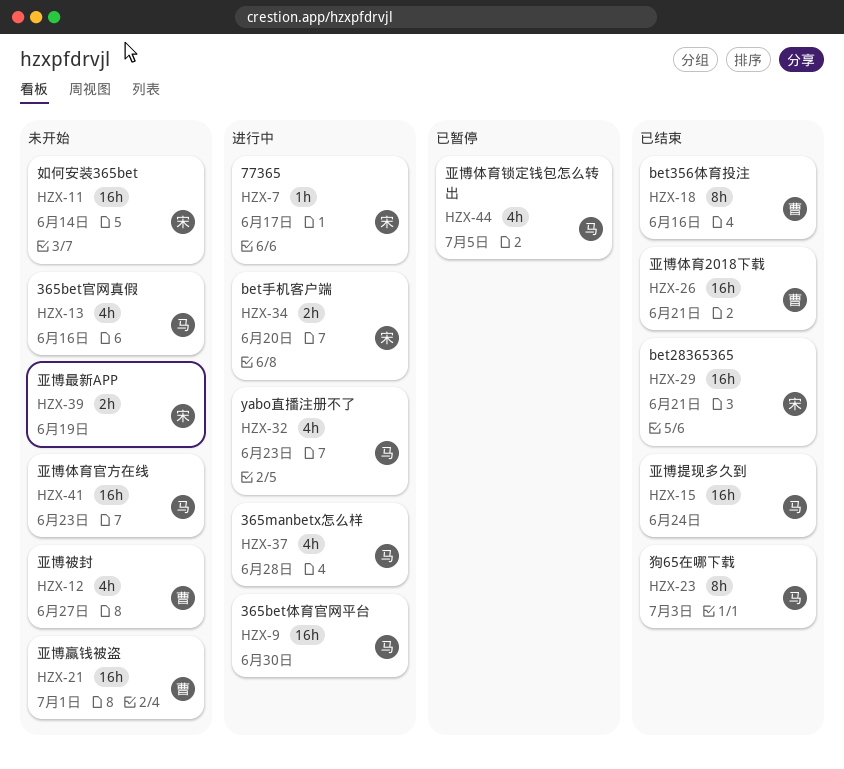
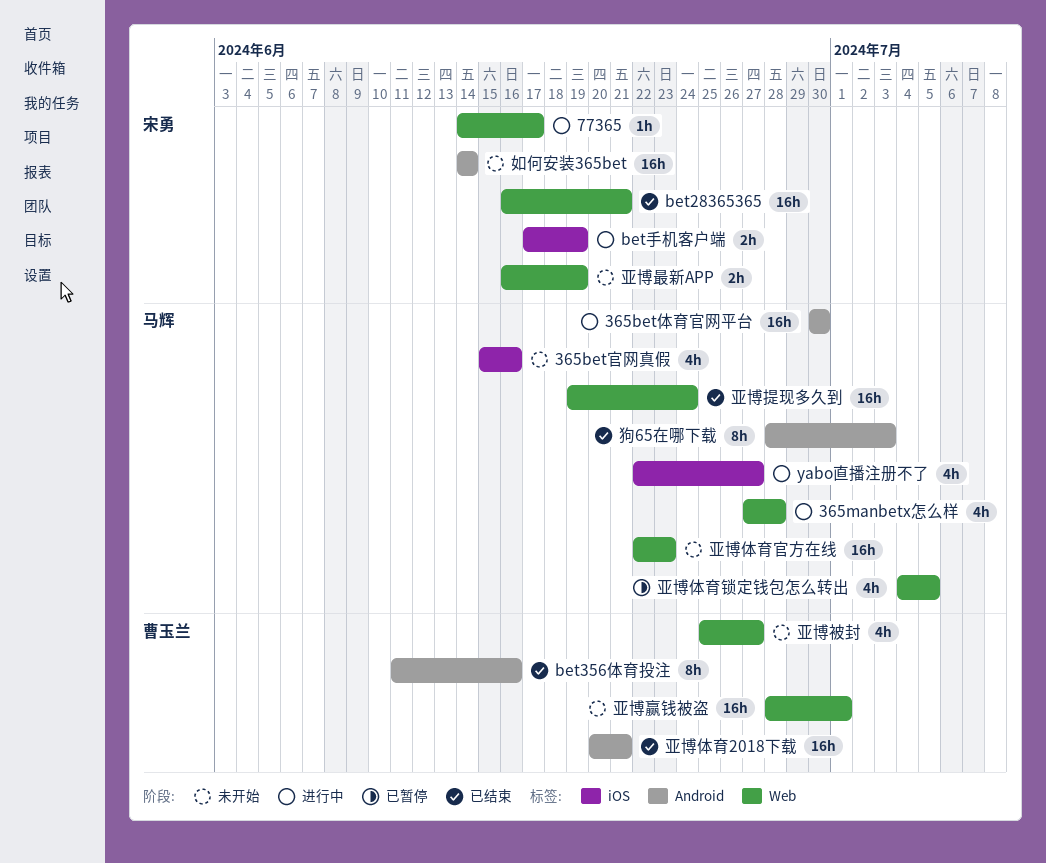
bet手机客户端, due: Jun 20 -> Jun 19
yabo直播注册不了, due: Jun 23 -> Jun 27

